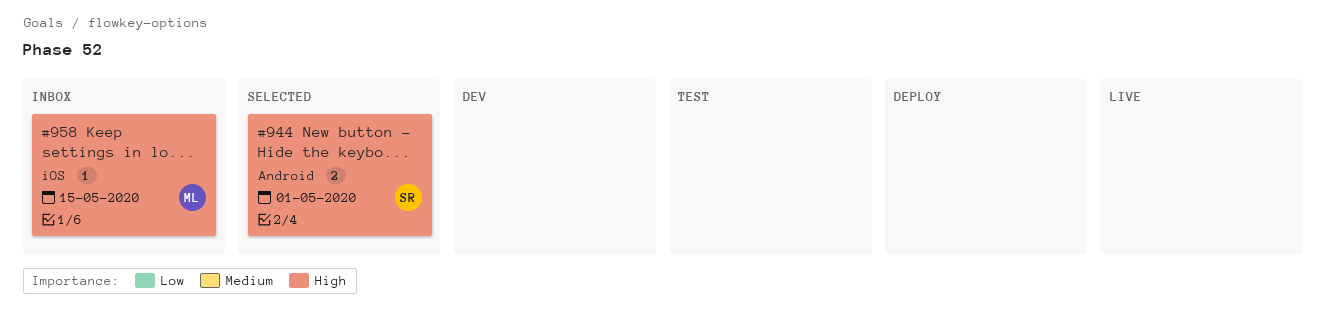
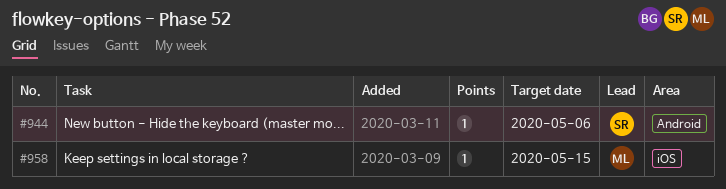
#944, estimate: 2 -> 1
#944, due: May 1 -> May 6

